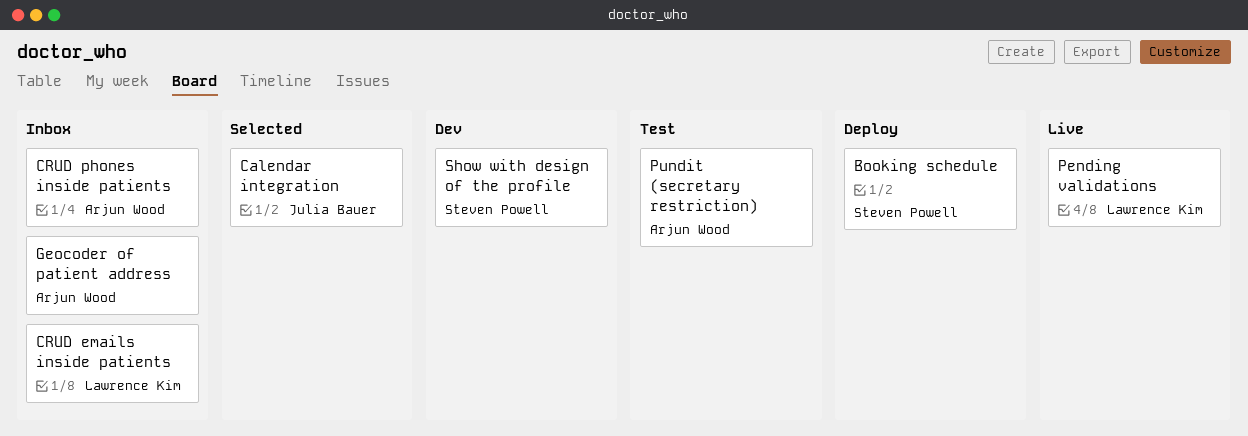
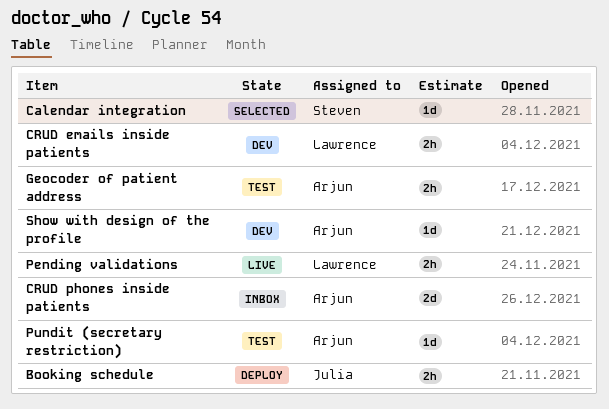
Booking schedule, owner: Steven Powell -> Julia Bauer
Calendar integration, owner: Julia Bauer -> Steven Powell
CRUD emails inside patients, status: Inbox -> Dev
Geocoder of patient address, status: Inbox -> Test
Show with design of the profile, owner: Steven Powell -> Arjun Wood

